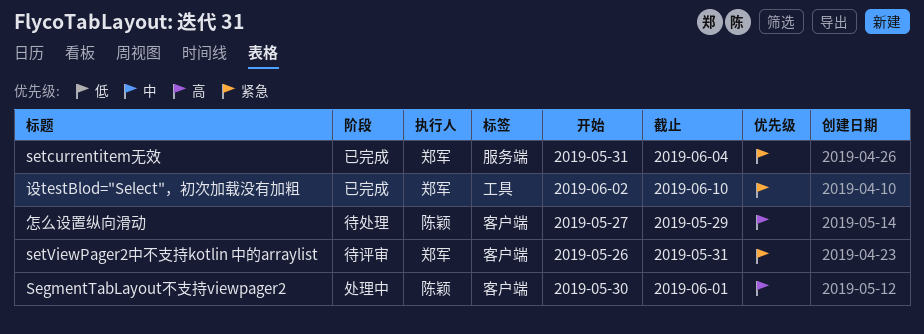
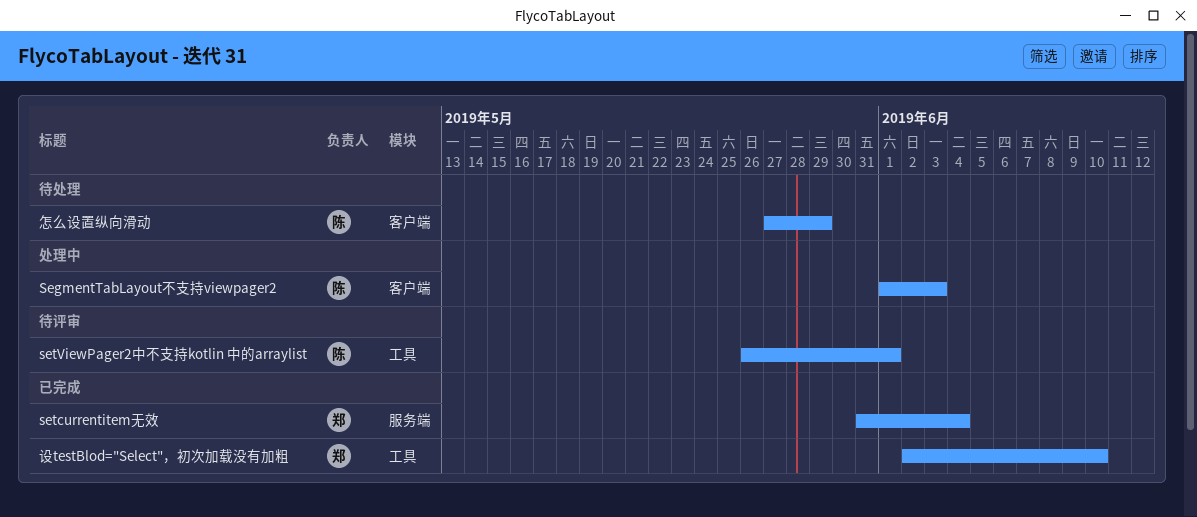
SegmentTabLayout不支持viewpager2, start: May 30 -> Jun 1
SegmentTabLayout不支持viewpager2, due: Jun 1 -> Jun 3
setViewPager2中不支持kotlin 中的arraylist, owner: 郑军 -> 陈颖
setViewPager2中不支持kotlin 中的arraylist, label: 客户端 -> 工具
setViewPager2中不支持kotlin 中的arraylist, due: May 31 -> Jun 1

